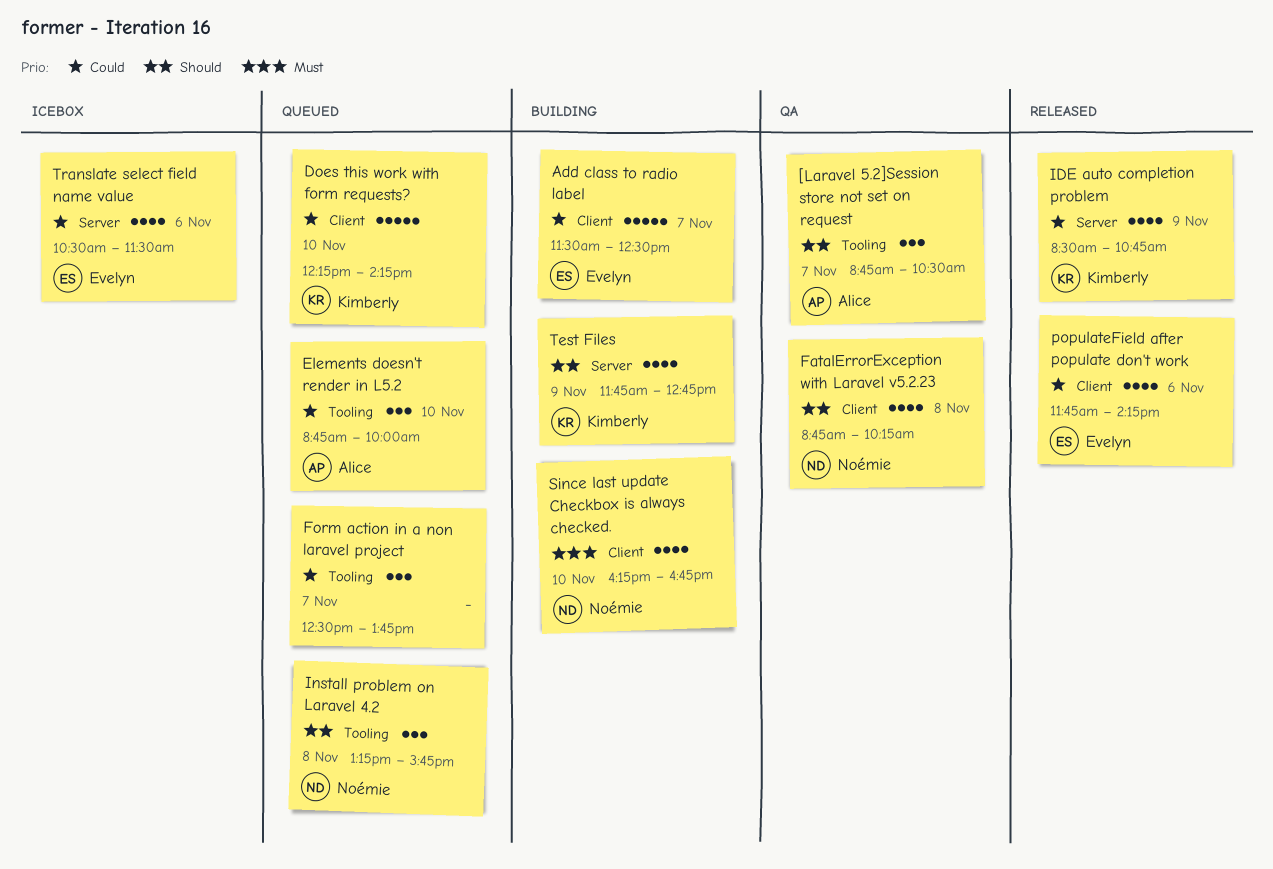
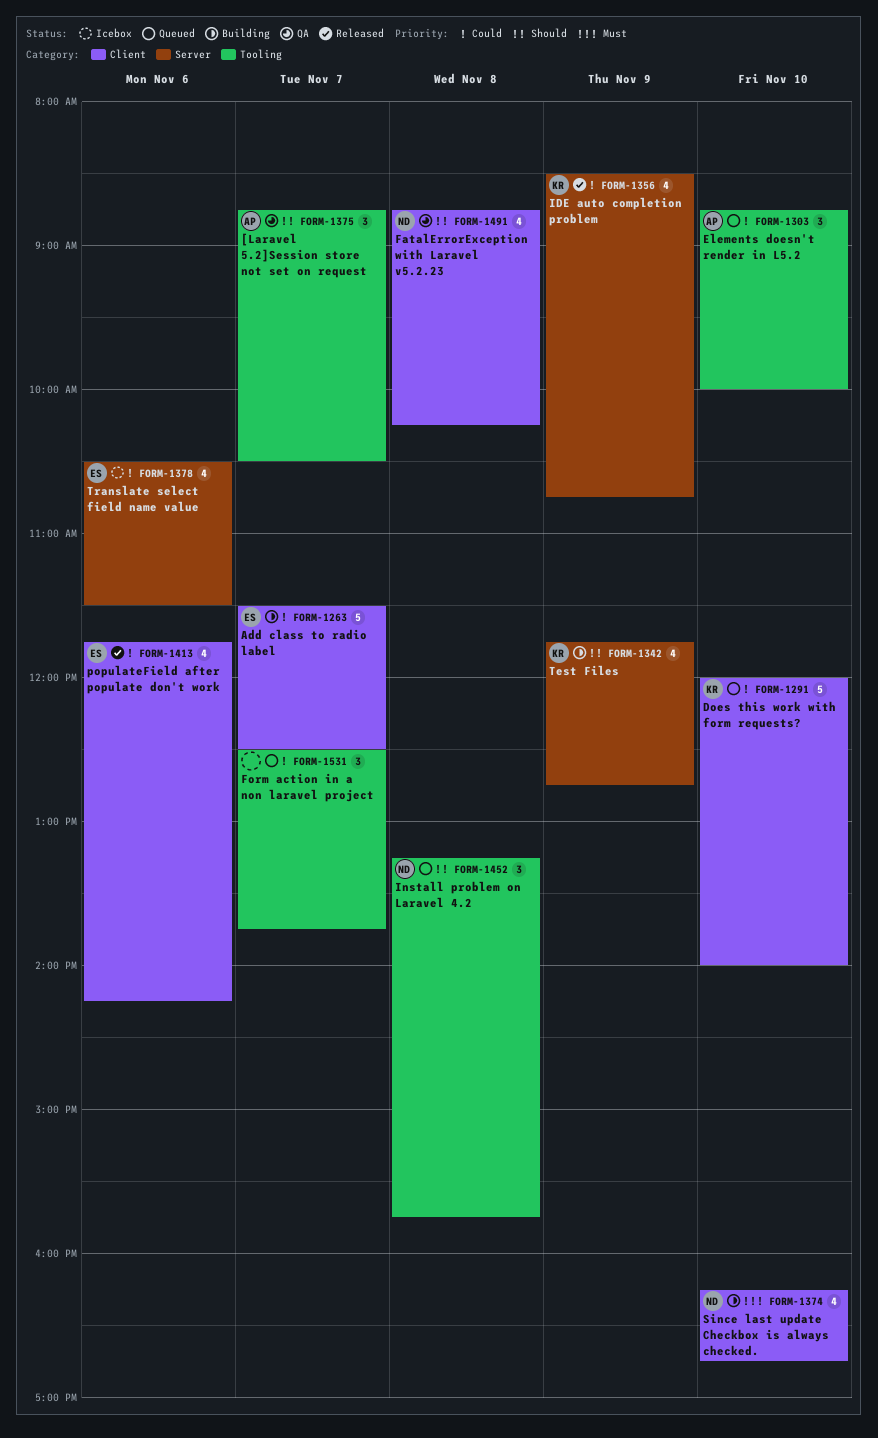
Does this work with form requests?, begins: 12:15 -> 12:00
Does this work with form requests?, ends: 14:15 -> 14:00

